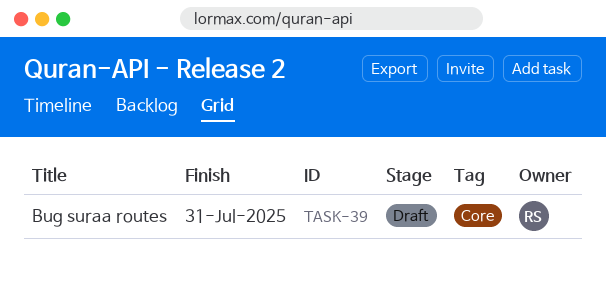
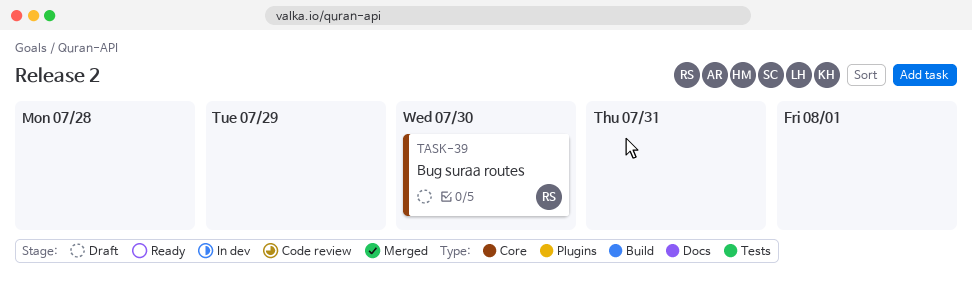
TASK-39, due: Jul 31 -> Jul 30

